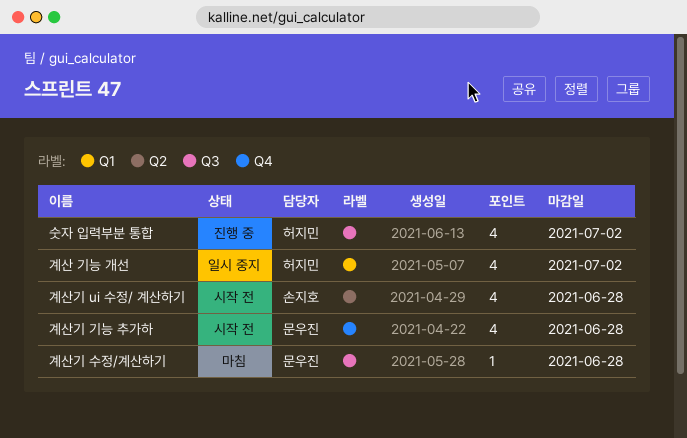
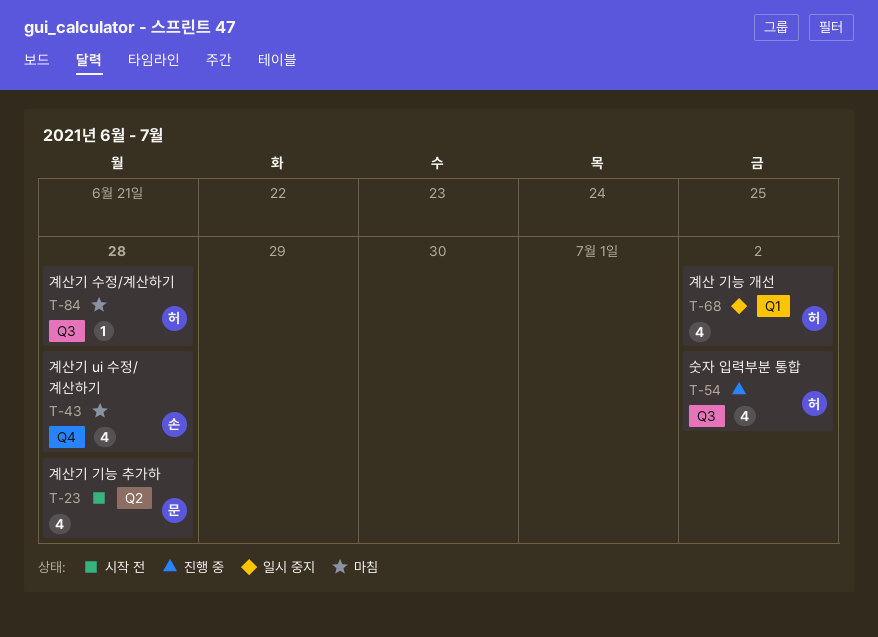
계산기 ui 수정/ 계산하기, status: 시작 전 -> 마침
계산기 ui 수정/ 계산하기, label: Q2 -> Q4
계산기 기능 추가하, label: Q4 -> Q2
계산기 수정/계산하기, owner: 문우진 -> 허지민

